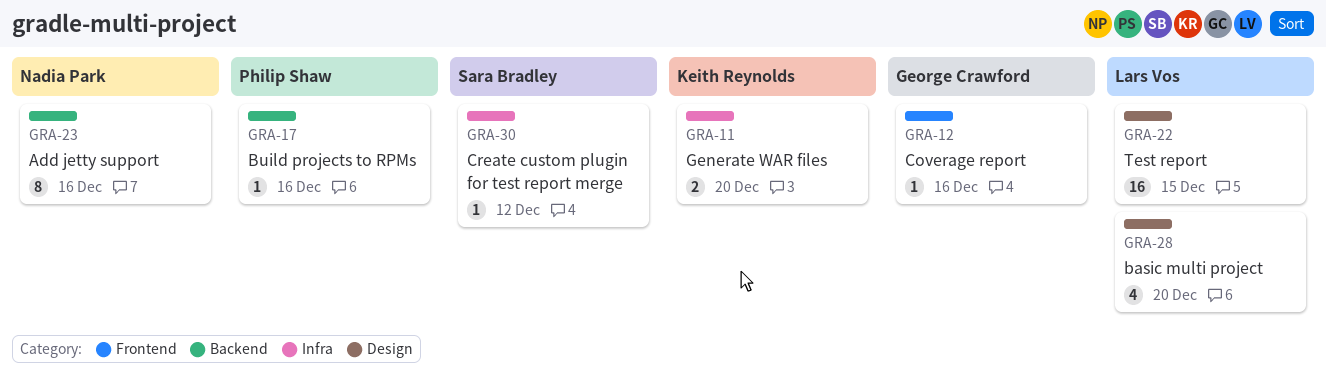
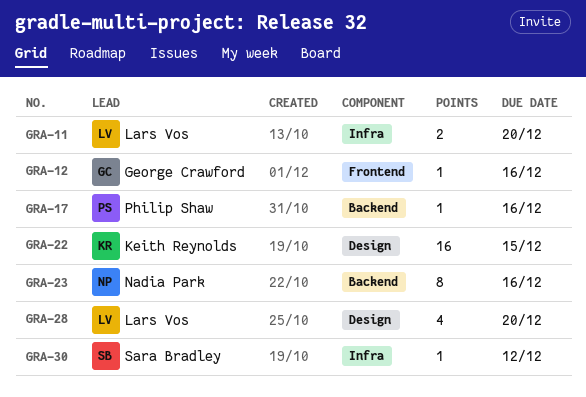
GRA-11, owner: Keith Reynolds -> Lars Vos
GRA-22, owner: Lars Vos -> Keith Reynolds

